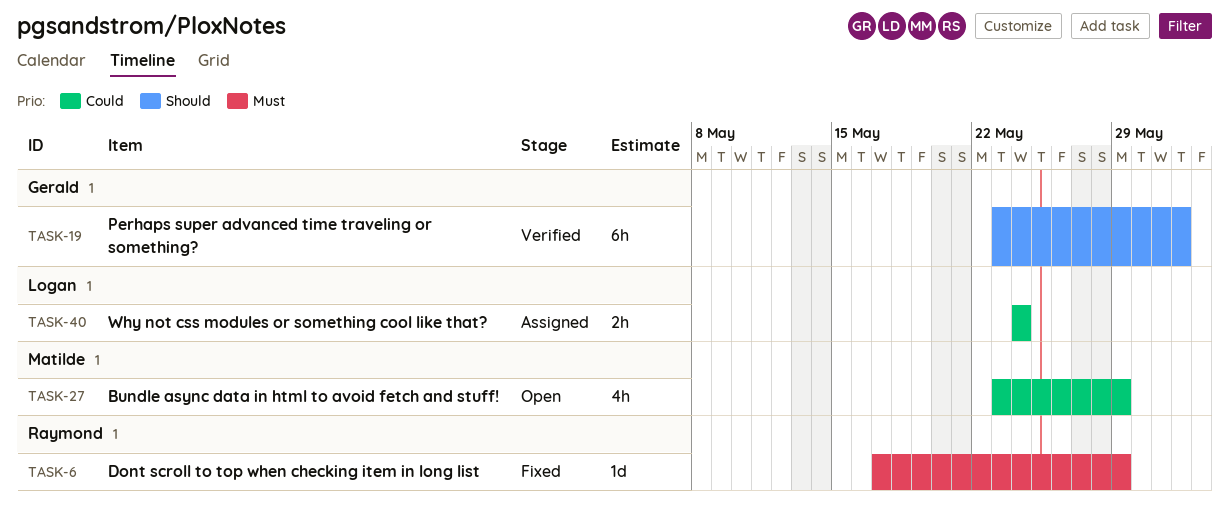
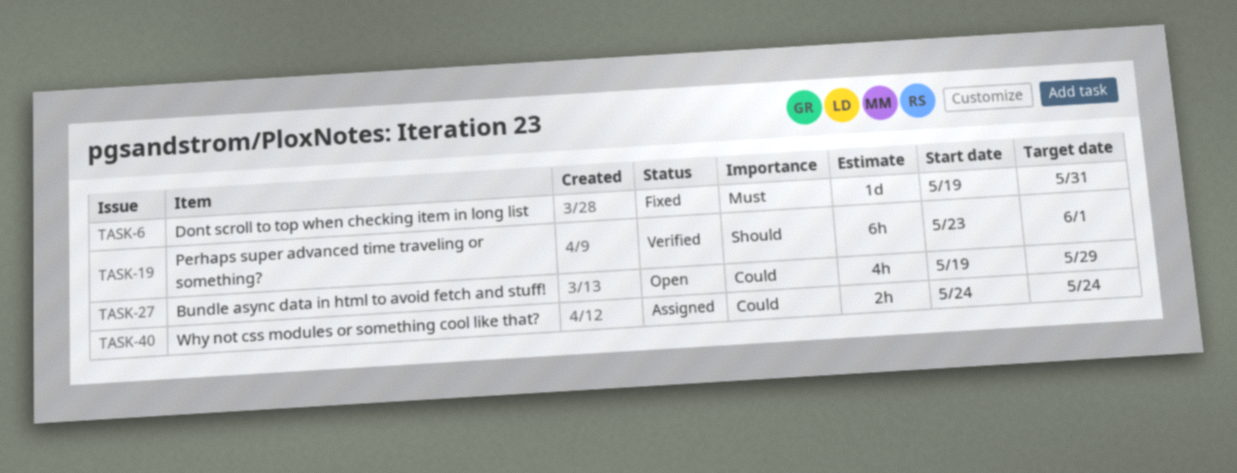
TASK-6, start: May 17 -> May 19
TASK-6, due: May 29 -> May 31
TASK-27, start: May 23 -> May 19

